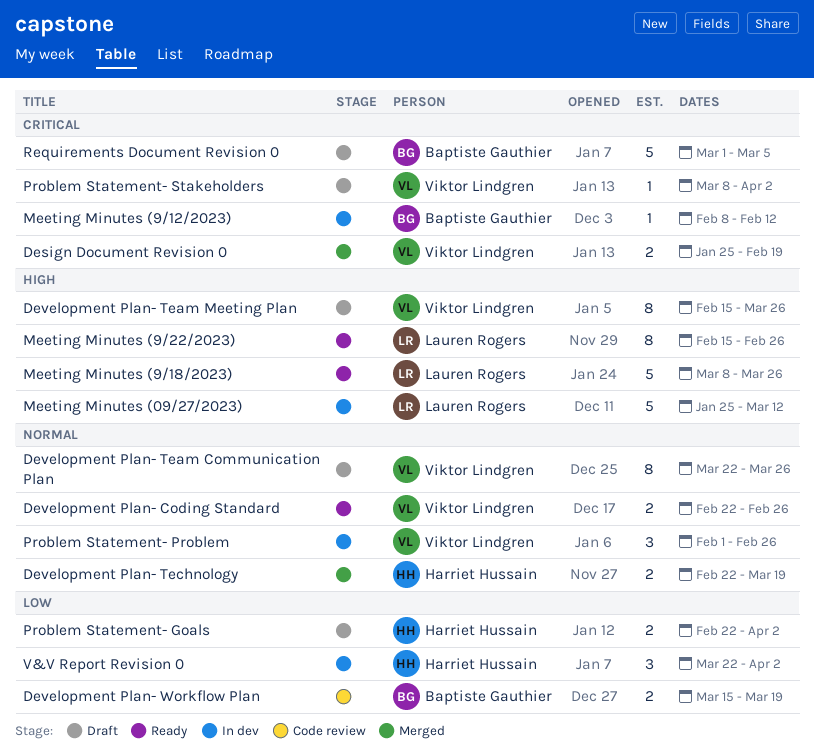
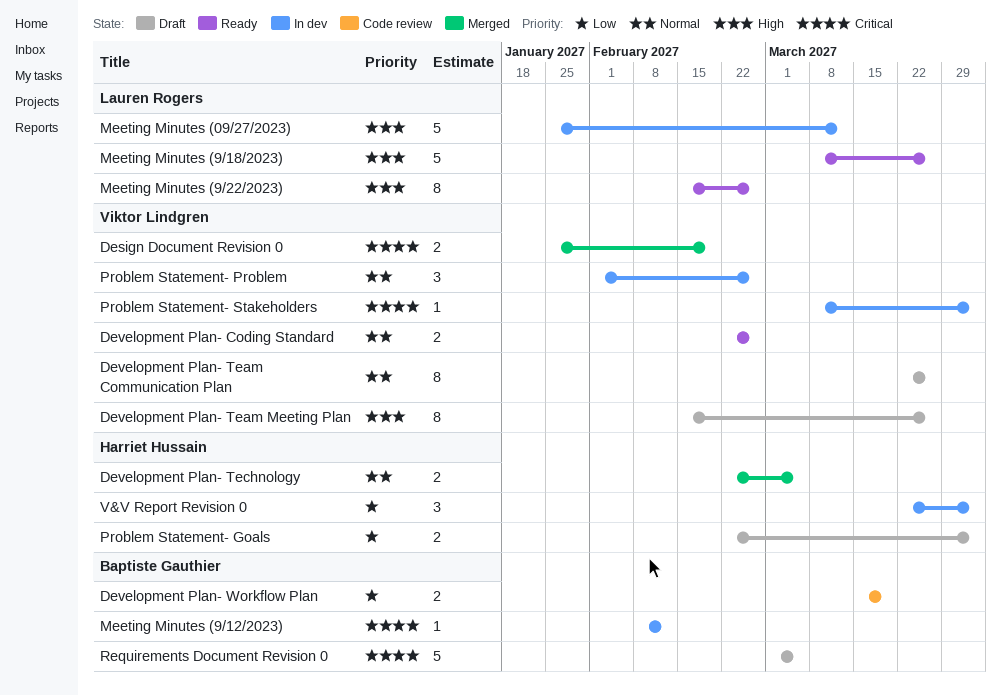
Development Plan- Technology, due: Mar 19 -> Mar 5
Problem Statement- Stakeholders, status: Draft -> In dev

